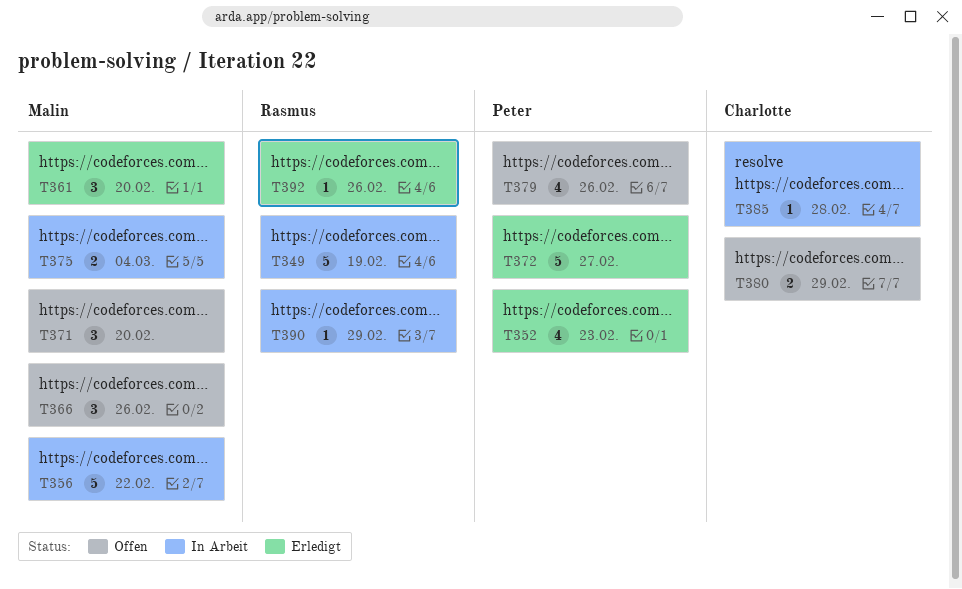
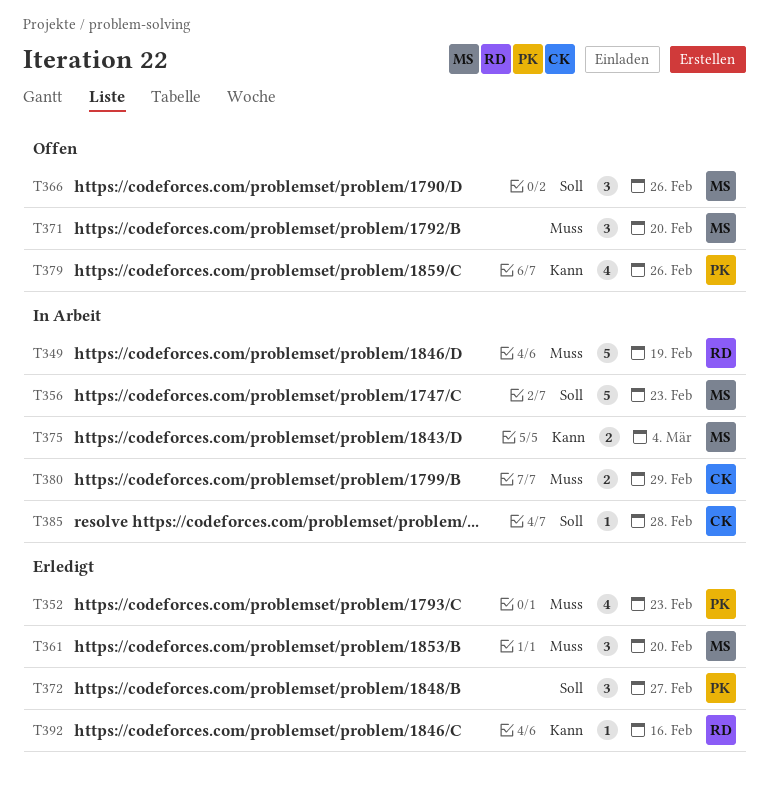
T356, due: Feb 22 -> Feb 23
T372, estimate: 5 -> 3
T380, status: Offen -> In Arbeit
T390: present -> none
T392, due: Feb 26 -> Feb 16

